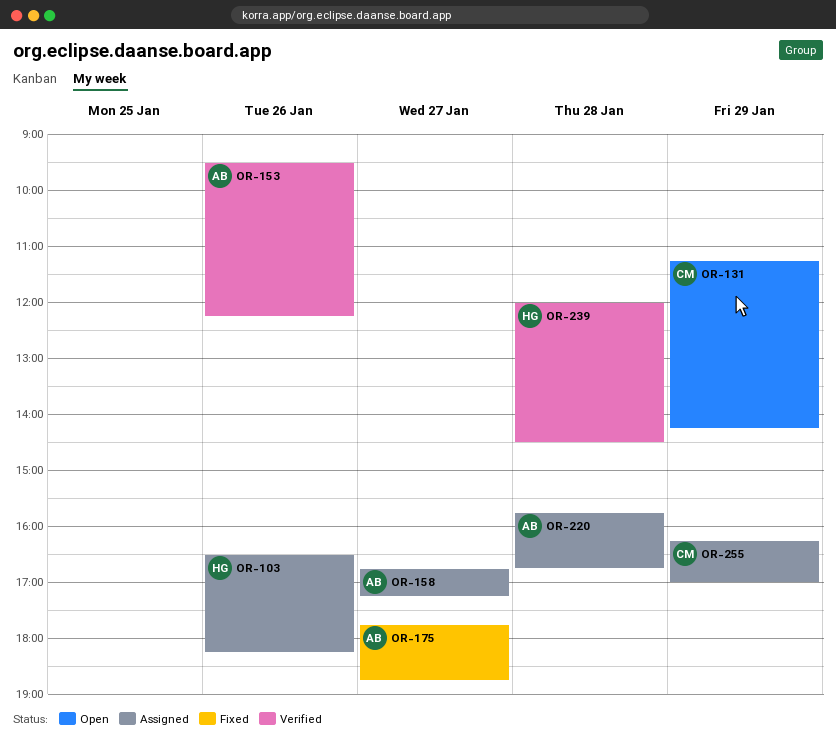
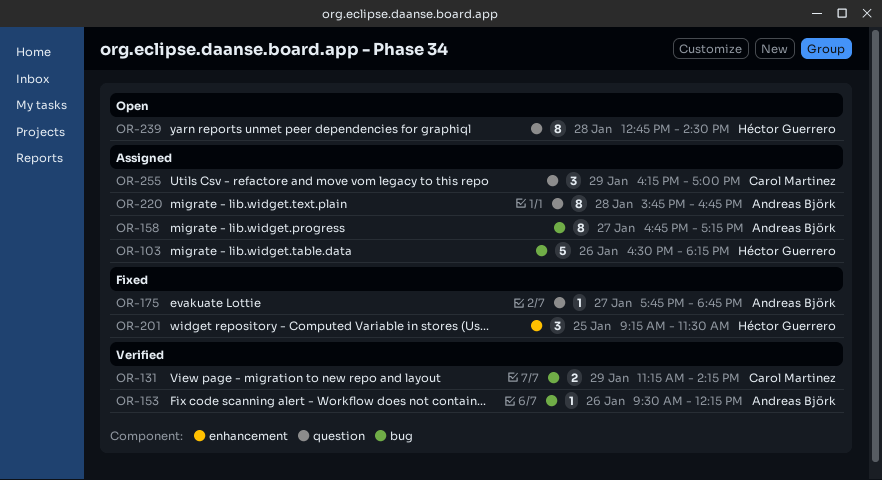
OR-131, status: Open -> Verified
OR-201: none -> present
OR-239, status: Verified -> Open
OR-239, begins: 12:00 -> 12:45

